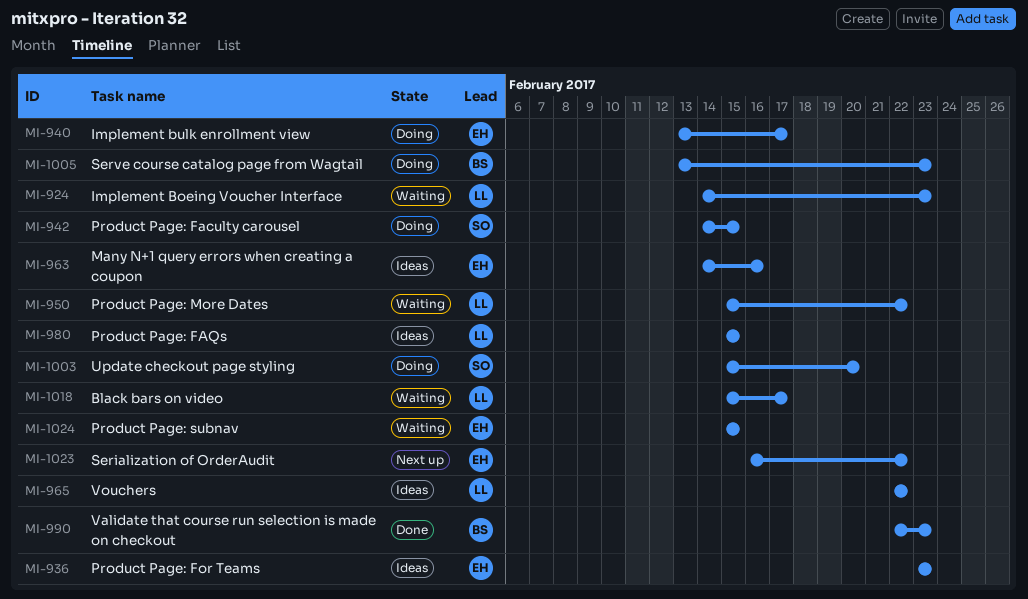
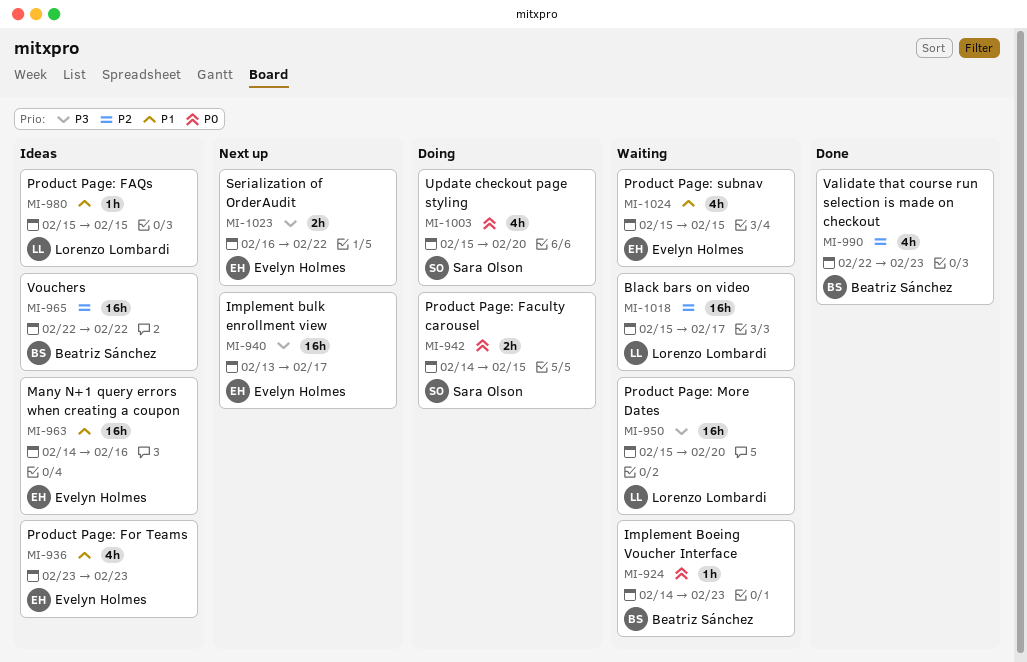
MI-924, owner: Lorenzo Lombardi -> Beatriz Sánchez
MI-940, status: Doing -> Next up
MI-950, due: Feb 22 -> Feb 20
MI-965, owner: Lorenzo Lombardi -> Beatriz Sánchez
MI-1005: present -> none

